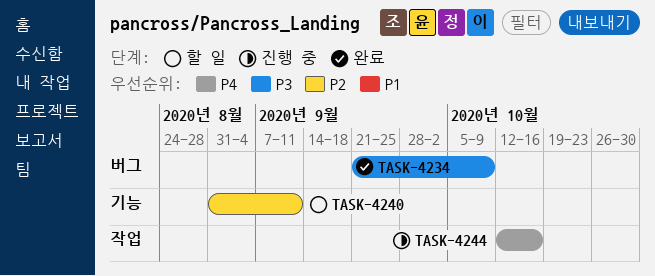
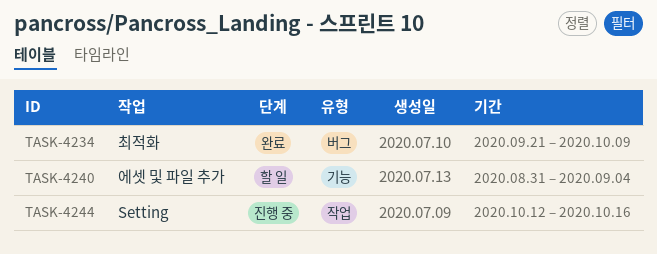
TASK-4240, due: Sep 11 -> Sep 4

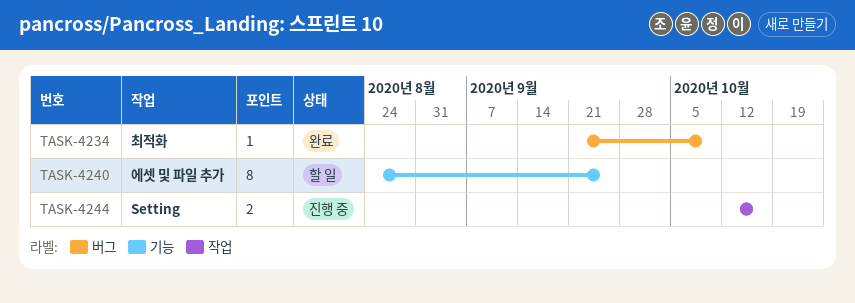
TASK-4240, start: Aug 31 -> Aug 24
TASK-4240, due: Sep 4 -> Sep 25

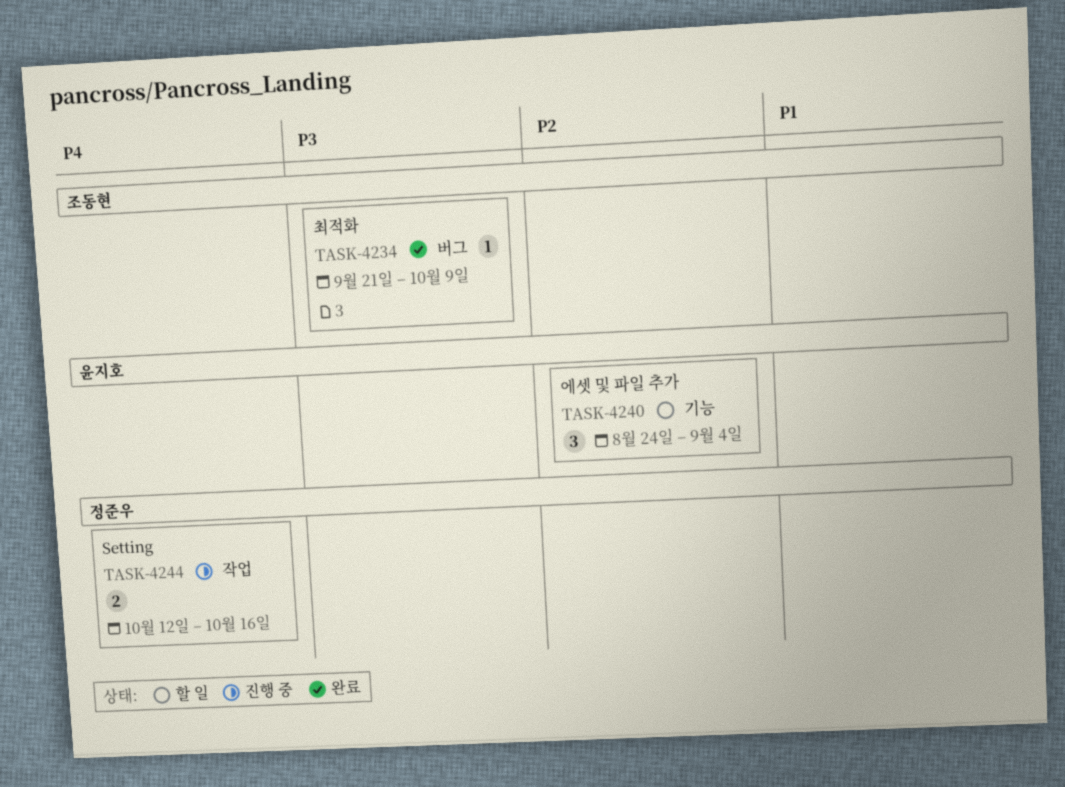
TASK-4240, estimate: 8 -> 3
TASK-4240, due: Sep 25 -> Sep 4

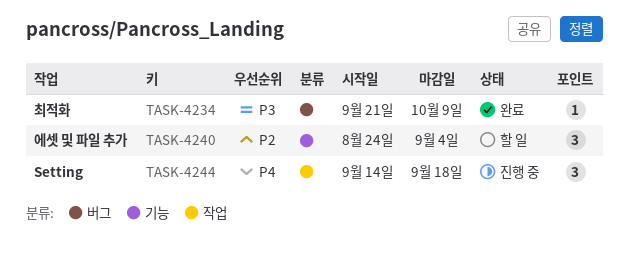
TASK-4244, estimate: 2 -> 3
TASK-4244, start: Oct 12 -> Sep 14
TASK-4244, due: Oct 16 -> Sep 18

